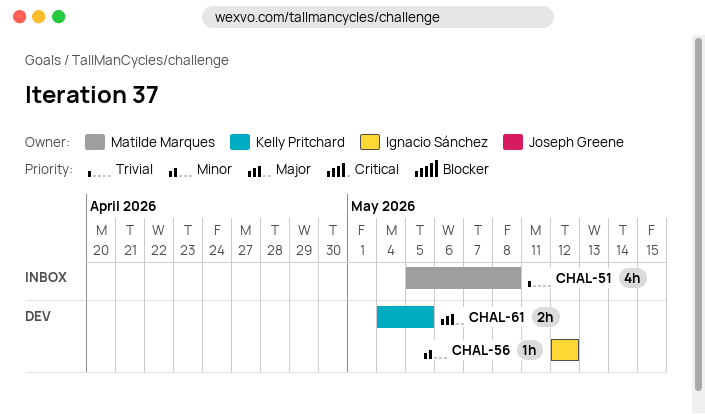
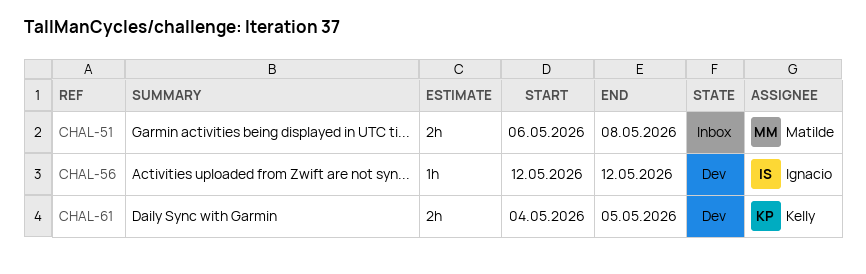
CHAL-51, estimate: 4h -> 2h
CHAL-51, start: May 5 -> May 6

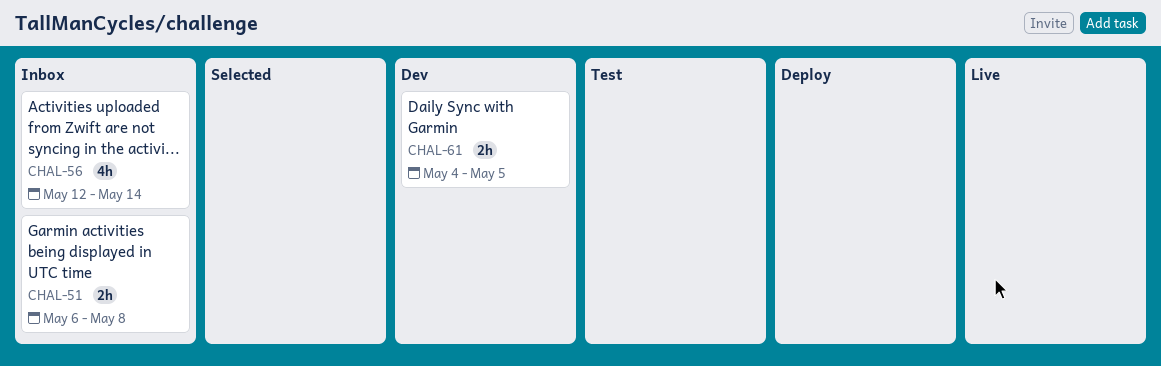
CHAL-56, status: Dev -> Inbox
CHAL-56, estimate: 1h -> 4h
CHAL-56, due: May 12 -> May 14

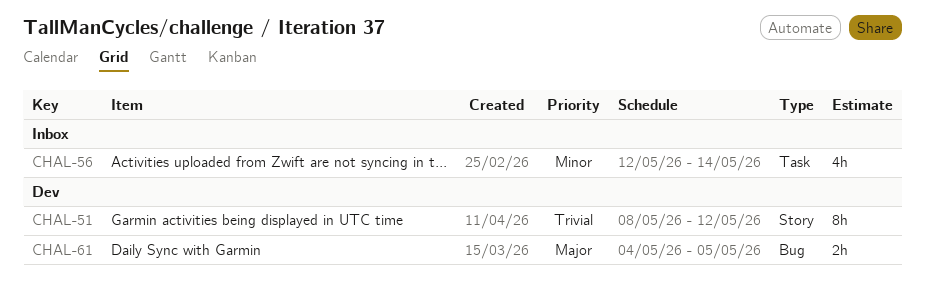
CHAL-51, status: Inbox -> Dev
CHAL-51, estimate: 2h -> 8h
CHAL-51, start: May 6 -> May 8
CHAL-51, due: May 8 -> May 12

